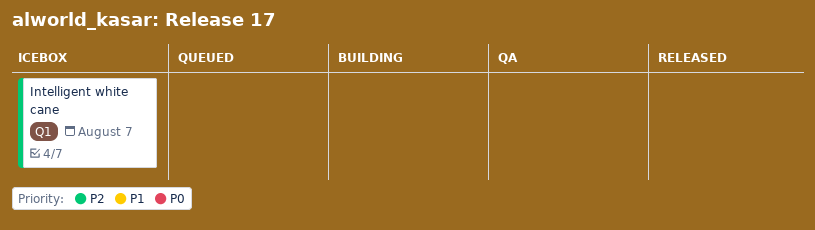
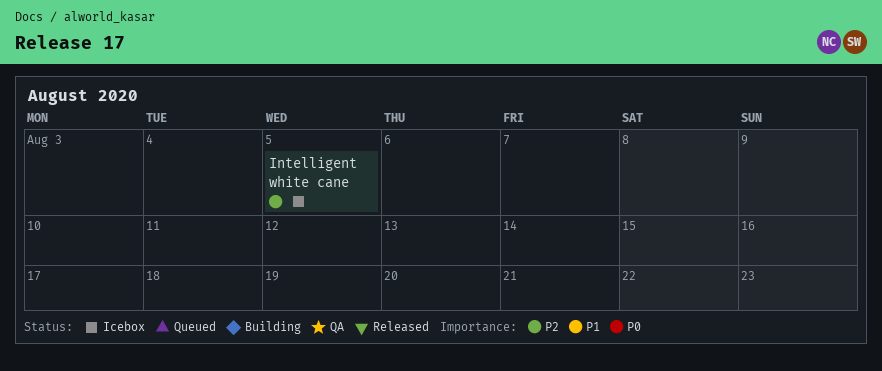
Intelligent white cane, due: Aug 7 -> Aug 5

